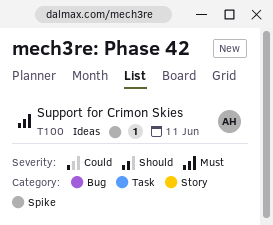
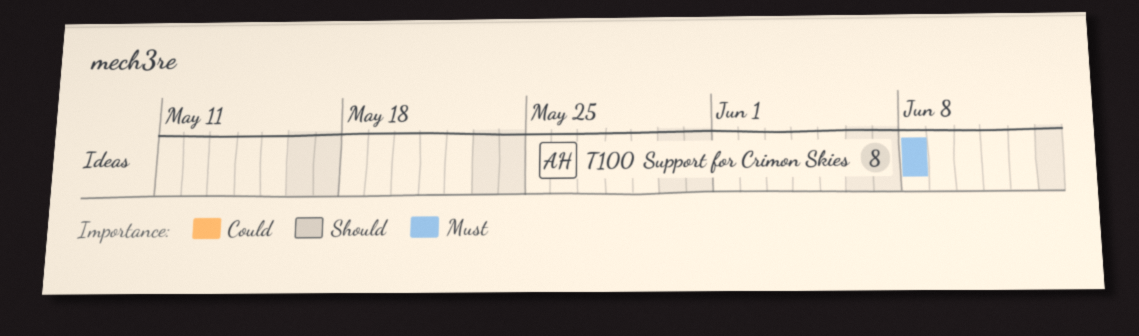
T100, estimate: 1 -> 8
T100, due: Jun 11 -> Jun 8

